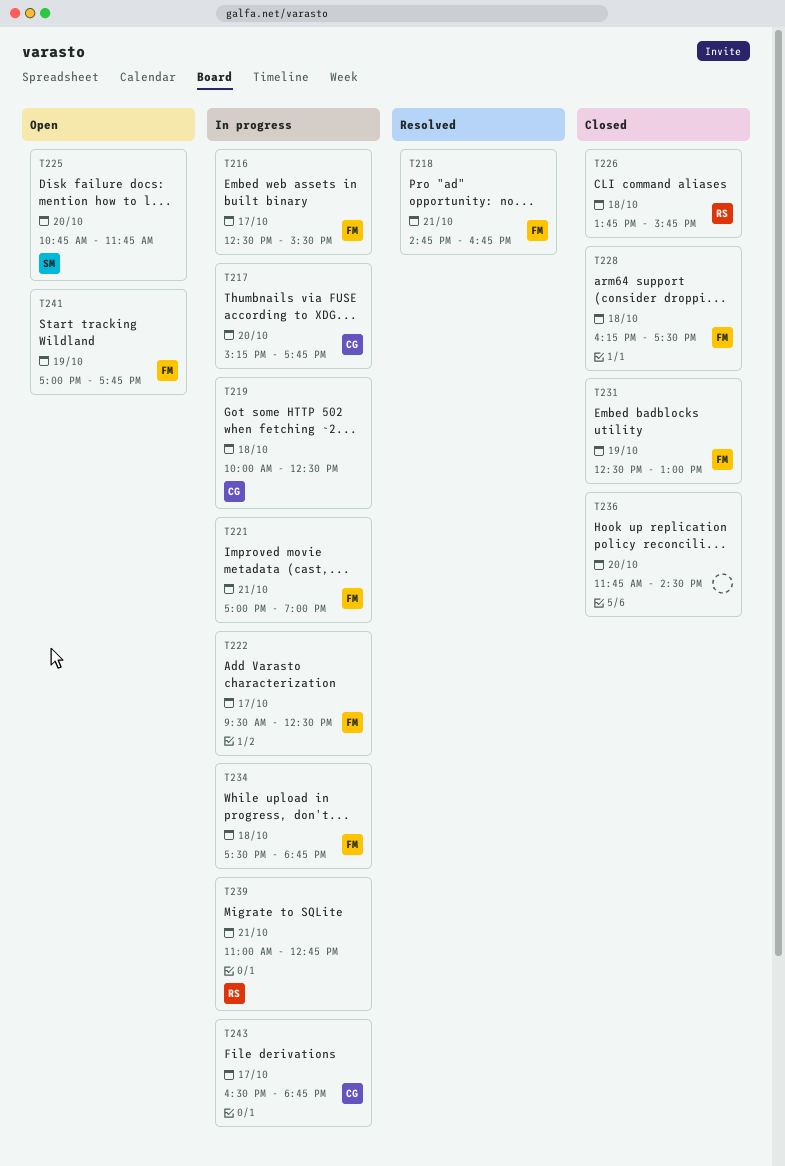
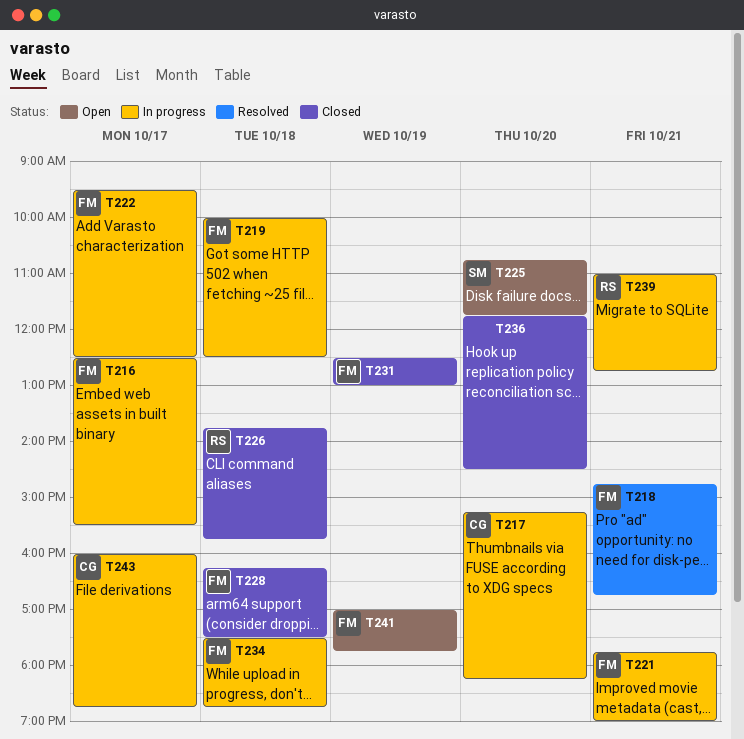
T217, ends: 17:45 -> 18:15
T219, owner: CG -> FM
T221, begins: 17:00 -> 17:45
T243, begins: 16:30 -> 16:00

